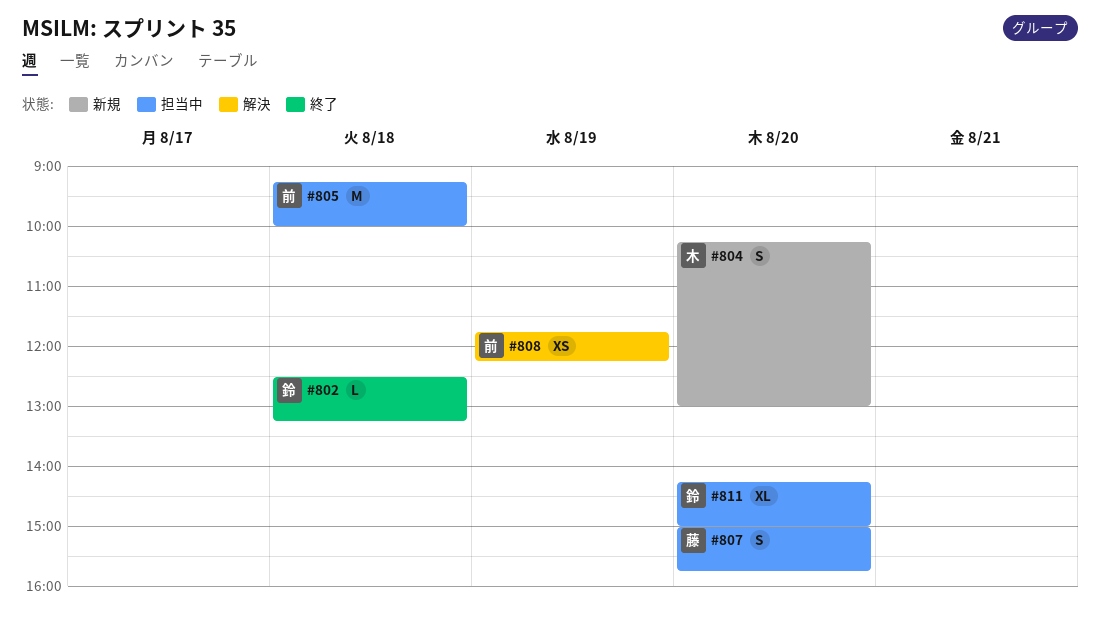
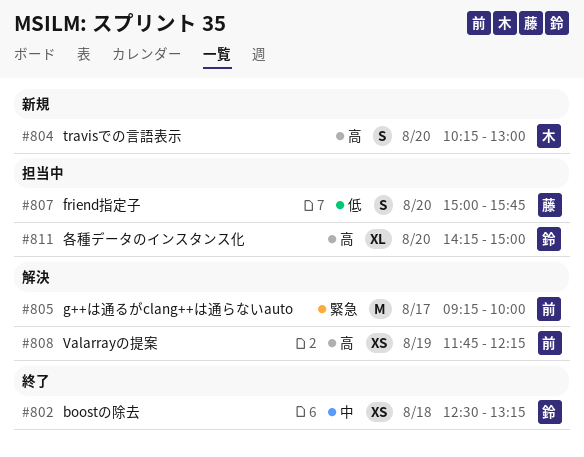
#802, estimate: L -> XS
#805, status: 担当中 -> 解決
#805, day: Aug 18 -> Aug 17

